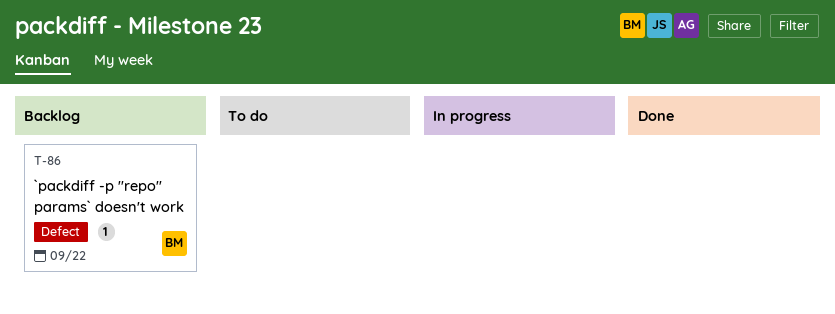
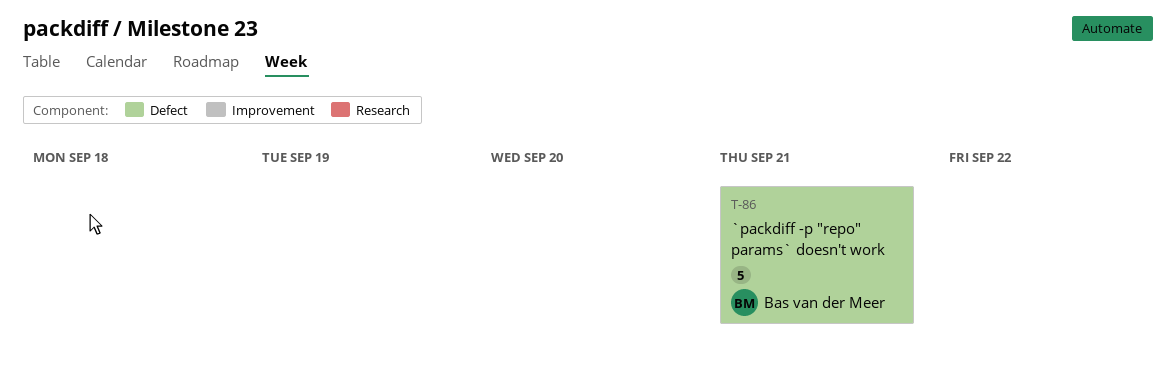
T-86, estimate: 1 -> 5
T-86, due: Sep 22 -> Sep 21

